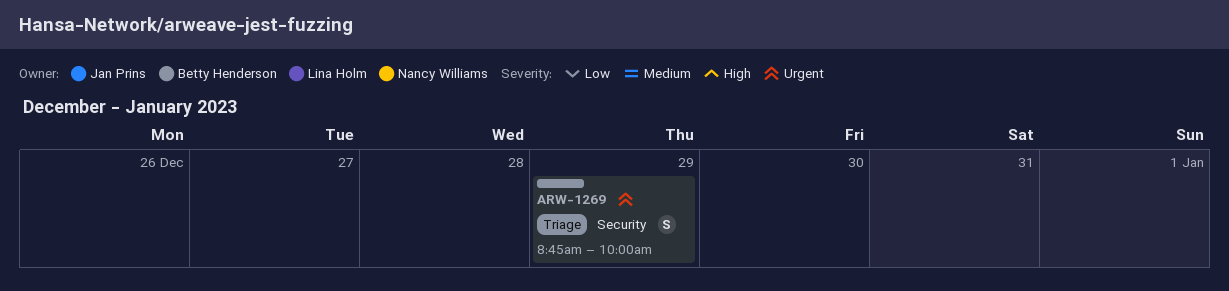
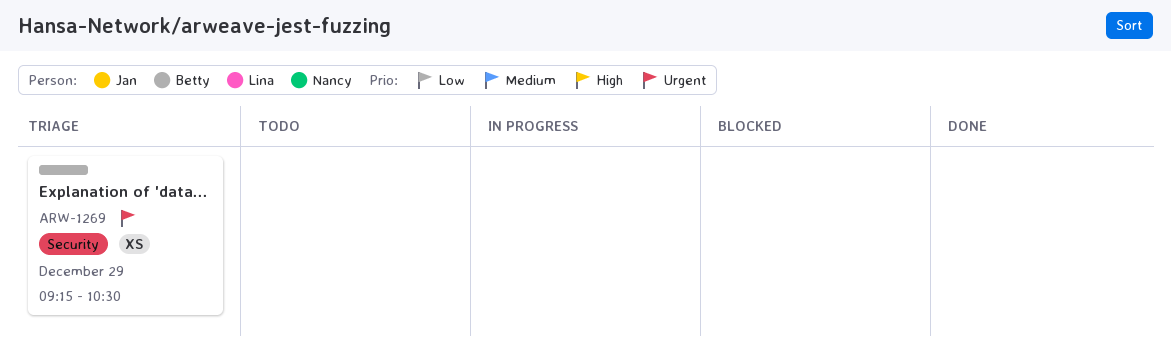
ARW-1269, estimate: S -> XS
ARW-1269, begins: 08:45 -> 09:15
ARW-1269, ends: 10:00 -> 10:30

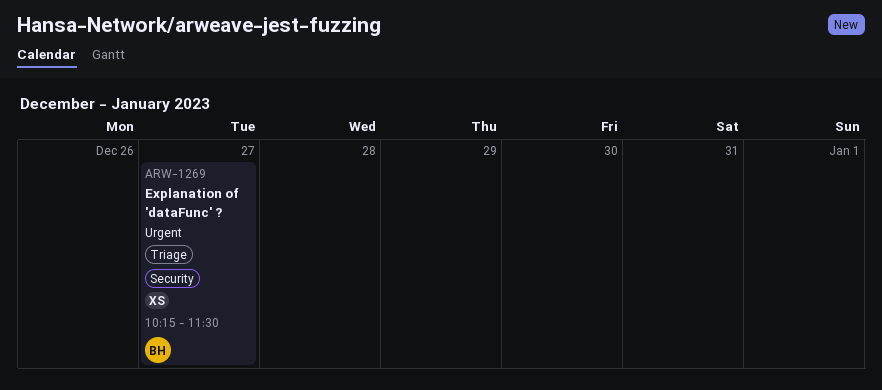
ARW-1269, day: Dec 29 -> Dec 27
ARW-1269, begins: 09:15 -> 10:15
ARW-1269, ends: 10:30 -> 11:30

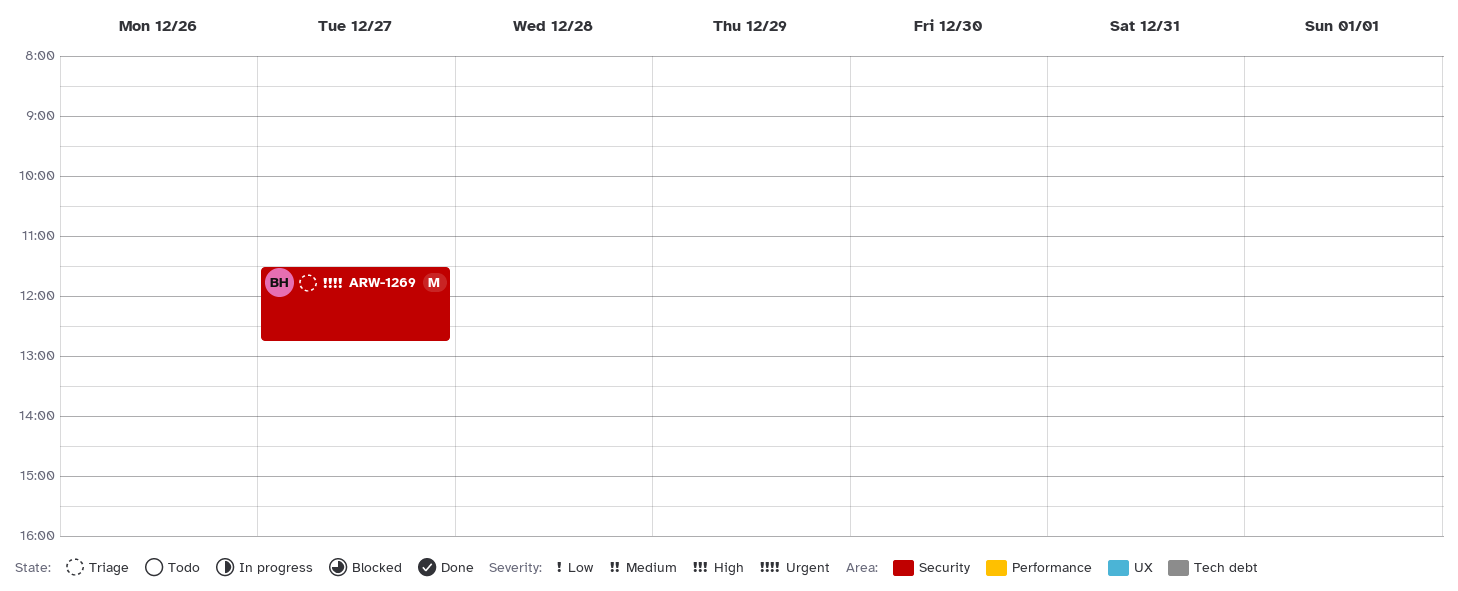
ARW-1269, estimate: XS -> M
ARW-1269, begins: 10:15 -> 11:30
ARW-1269, ends: 11:30 -> 12:45

